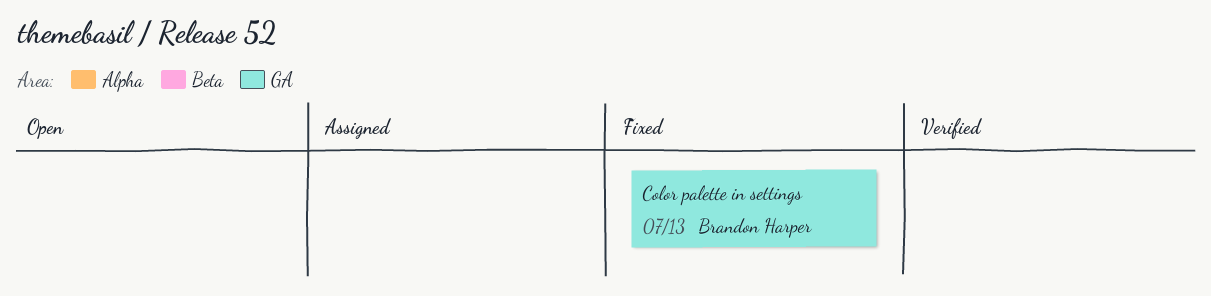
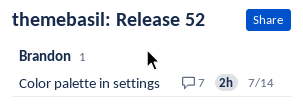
Color palette in settings, due: Jul 13 -> Jul 14

